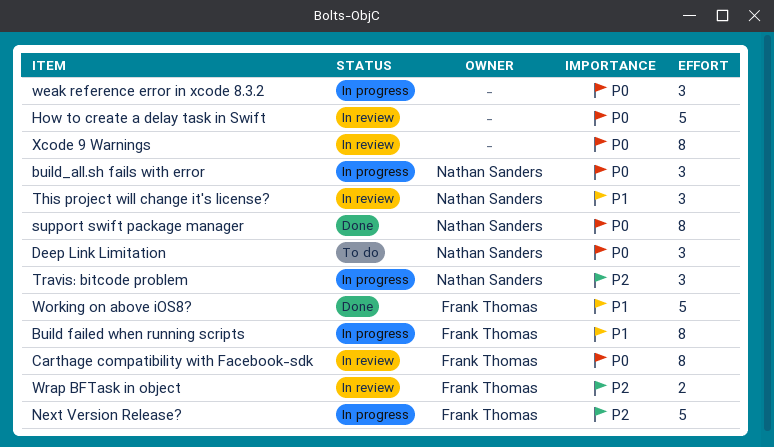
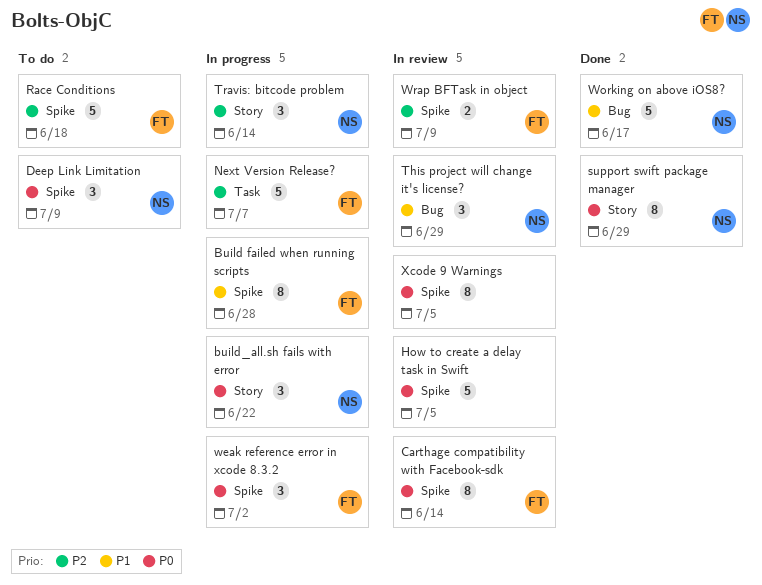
Race Conditions: none -> present
weak reference error in xcode 8.3.2, owner: none -> Frank Thomas
Working on above iOS8?, owner: Frank Thomas -> Nathan Sanders

